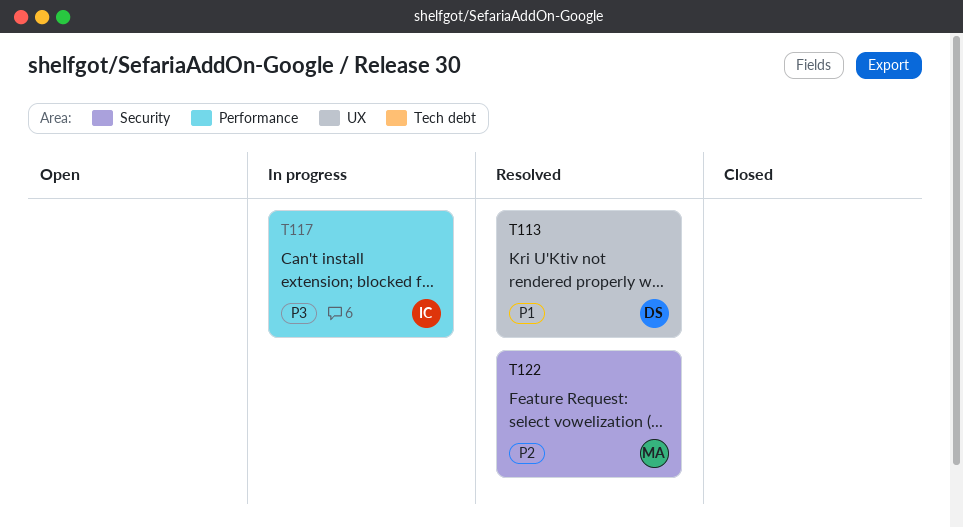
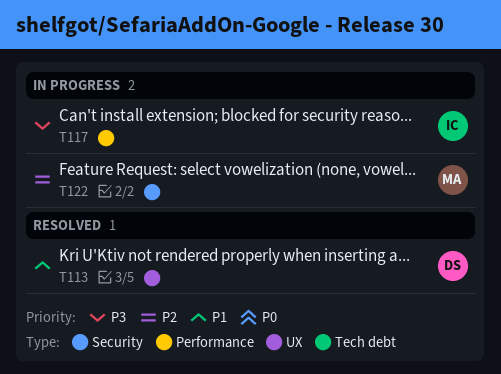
T122, status: Resolved -> In progress

